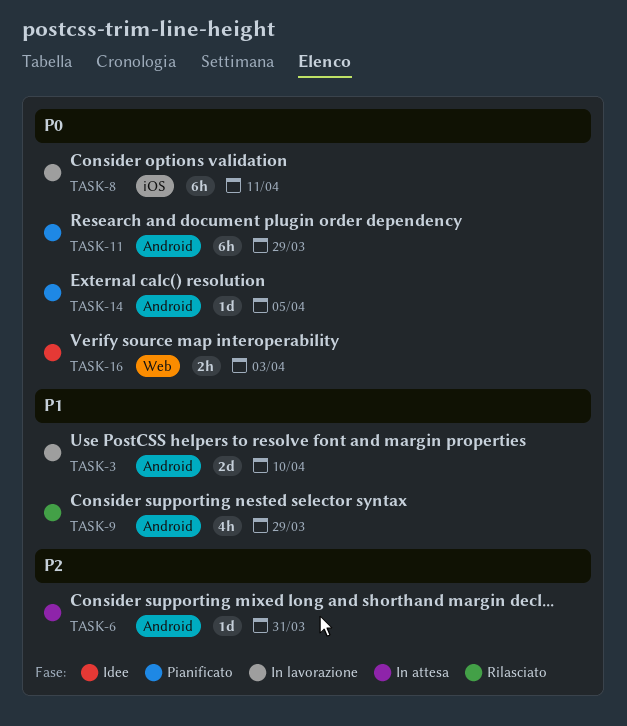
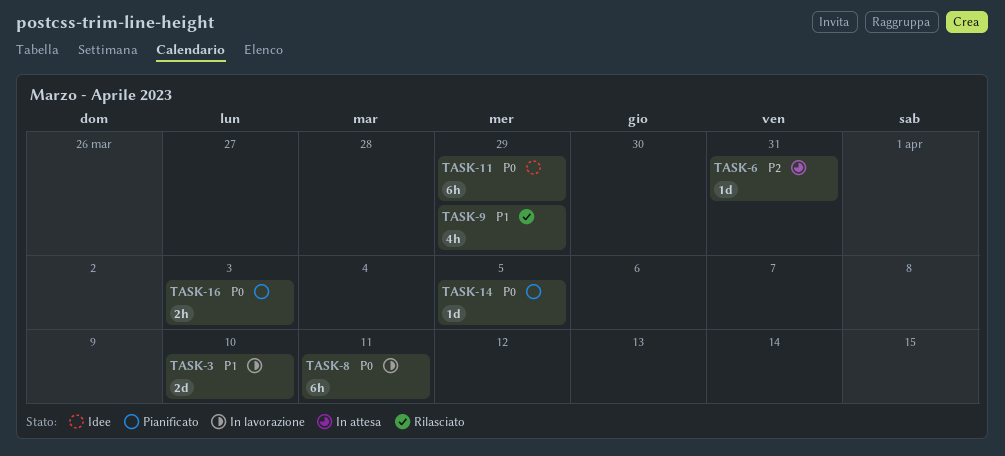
TASK-11, status: Pianificato -> Idee
TASK-16, status: Idee -> Pianificato

